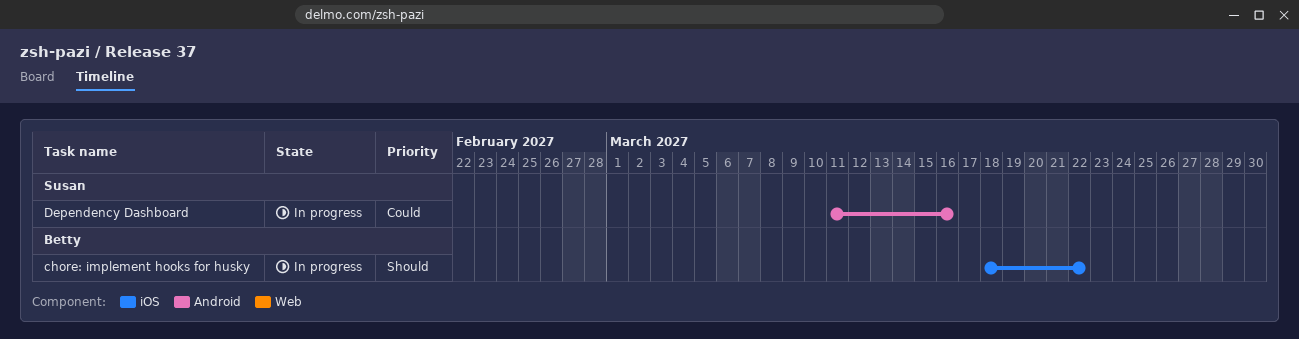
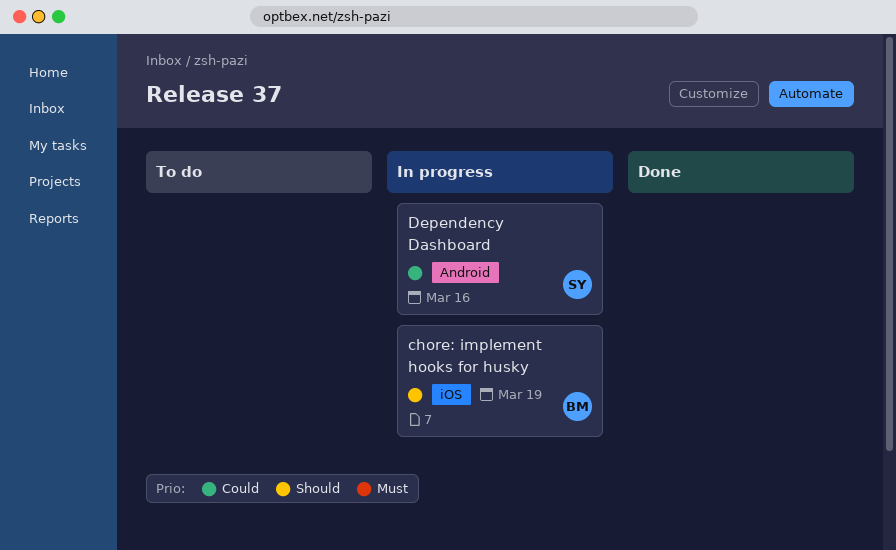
chore: implement hooks for husky, due: Mar 22 -> Mar 19

